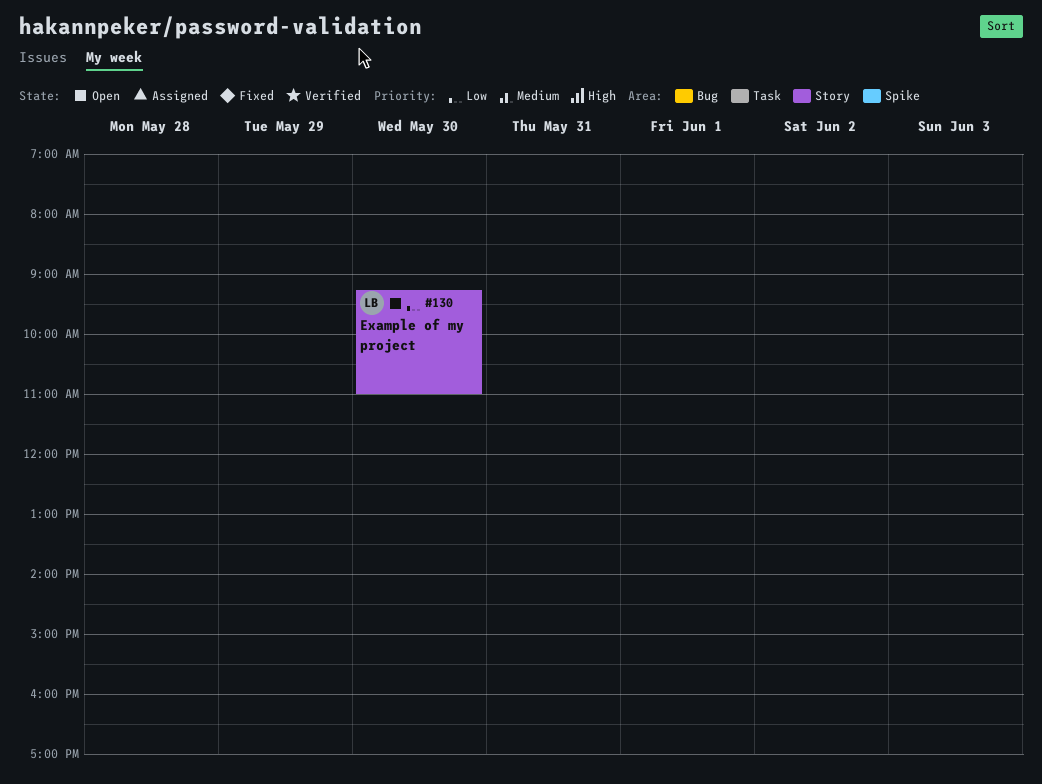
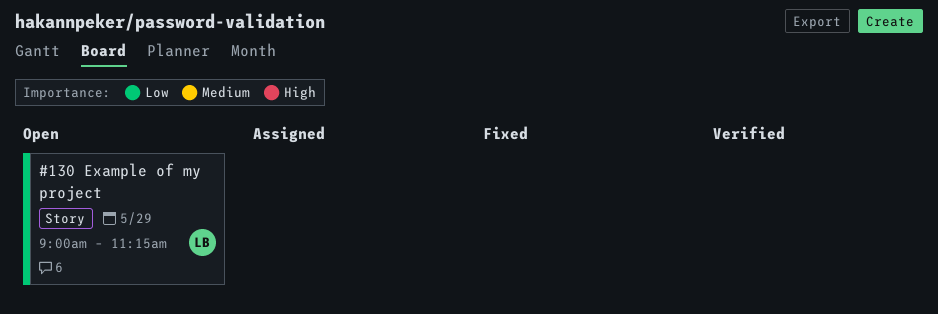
#130, day: May 30 -> May 29
#130, begins: 09:15 -> 09:00
#130, ends: 11:00 -> 11:15

